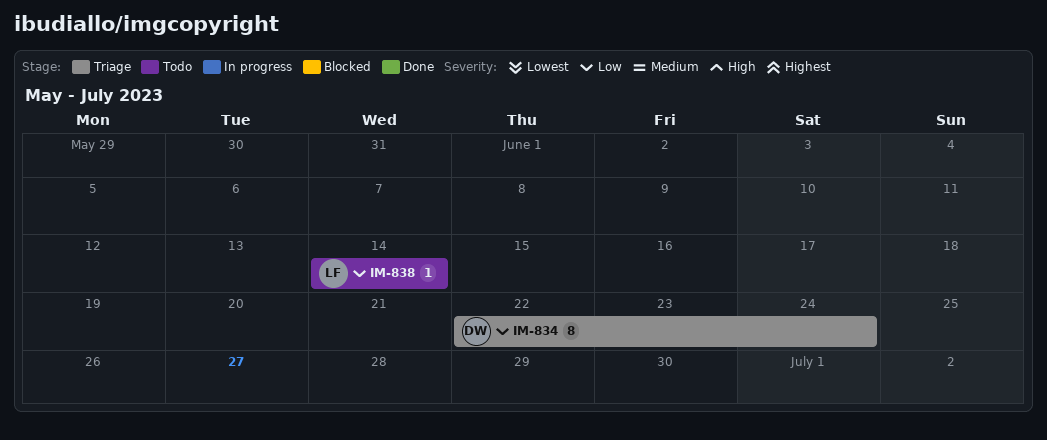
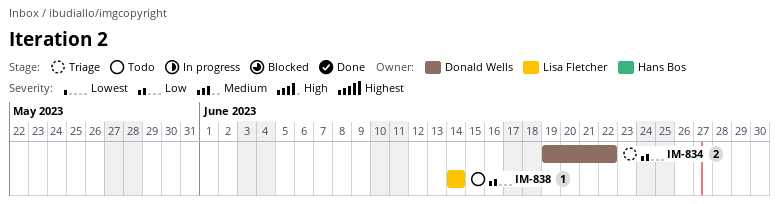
IM-834, estimate: 8 -> 2
IM-834, start: Jun 22 -> Jun 19
IM-834, due: Jun 24 -> Jun 22

